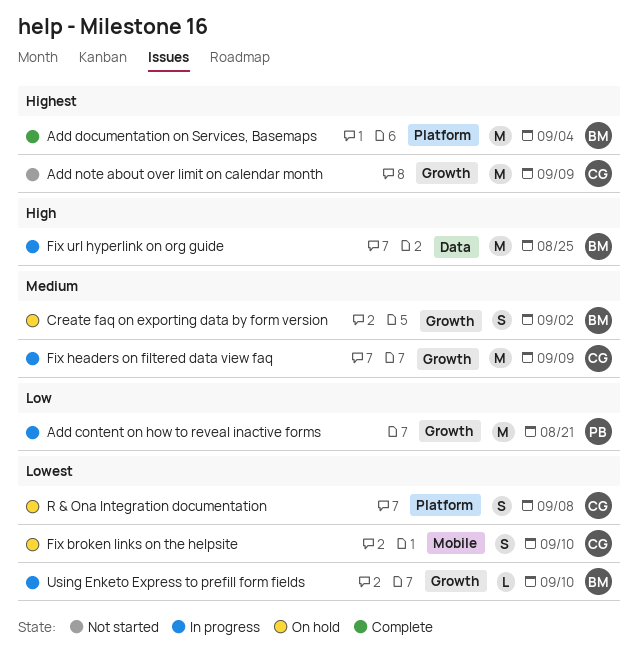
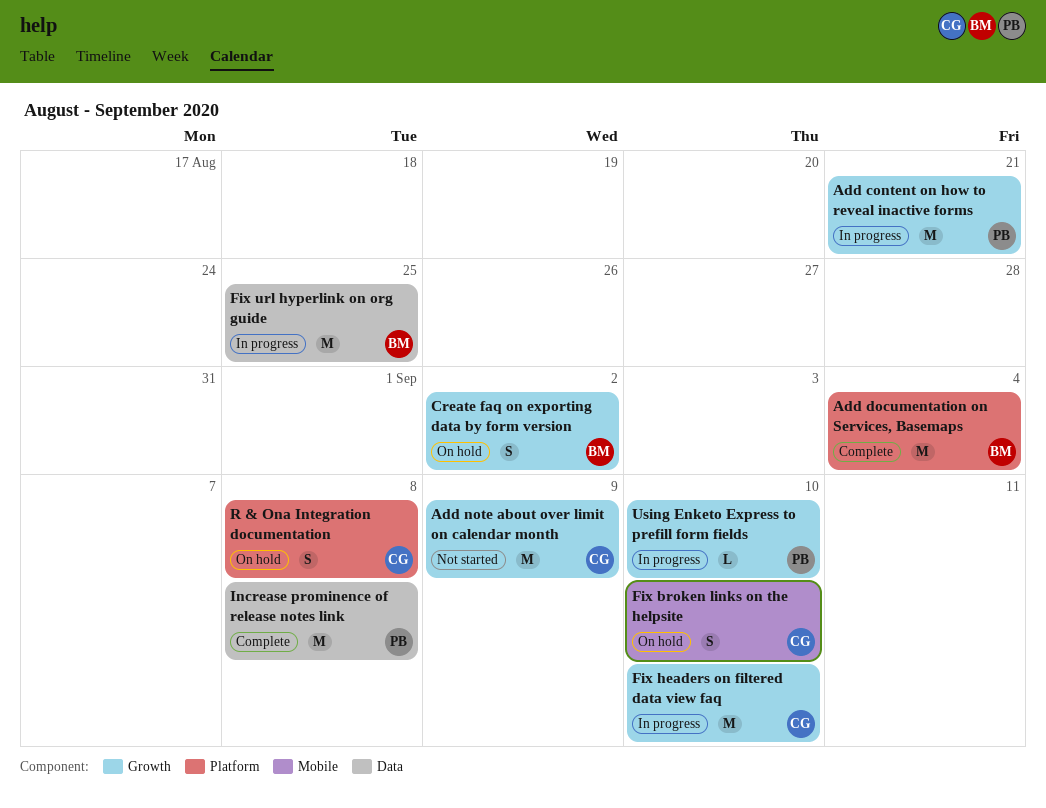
Fix headers on filtered data view faq, due: Sep 9 -> Sep 10
Increase prominence of release notes link: none -> present
Using Enketo Express to prefill form fields, owner: BM -> PB

